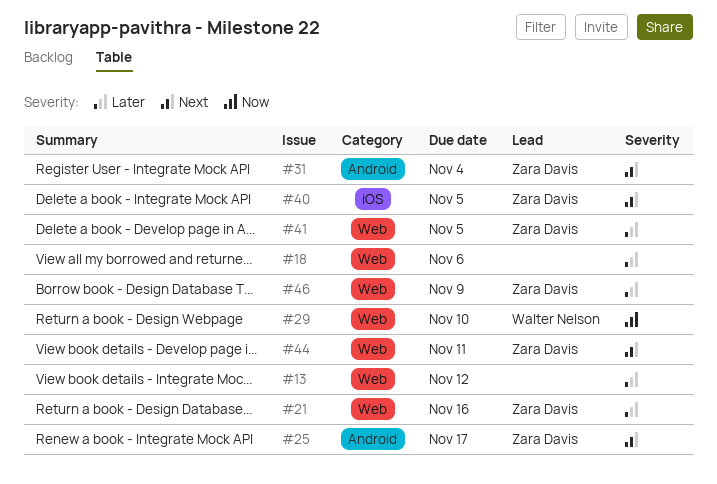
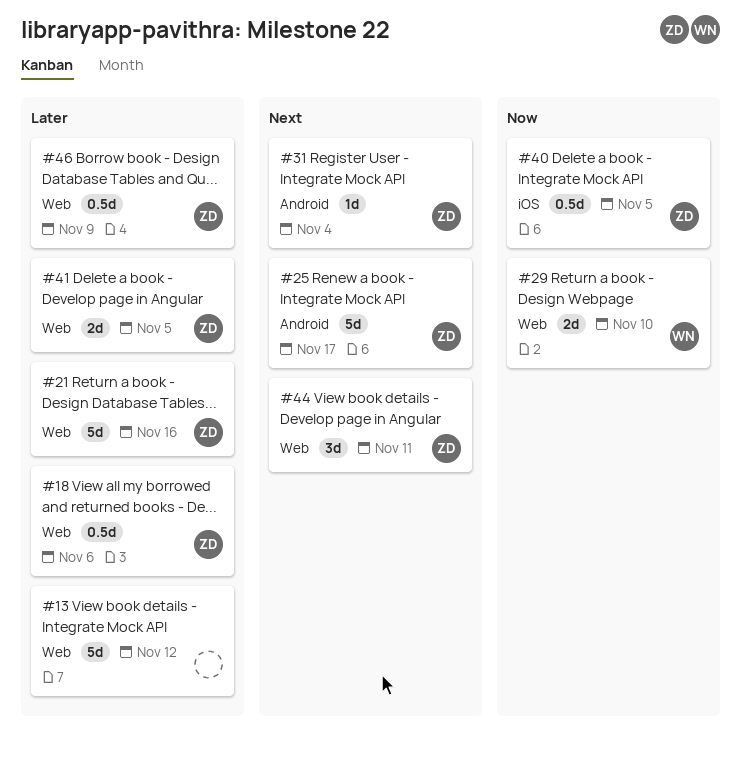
#18, owner: none -> Zara Davis
#40, priority: Next -> Now

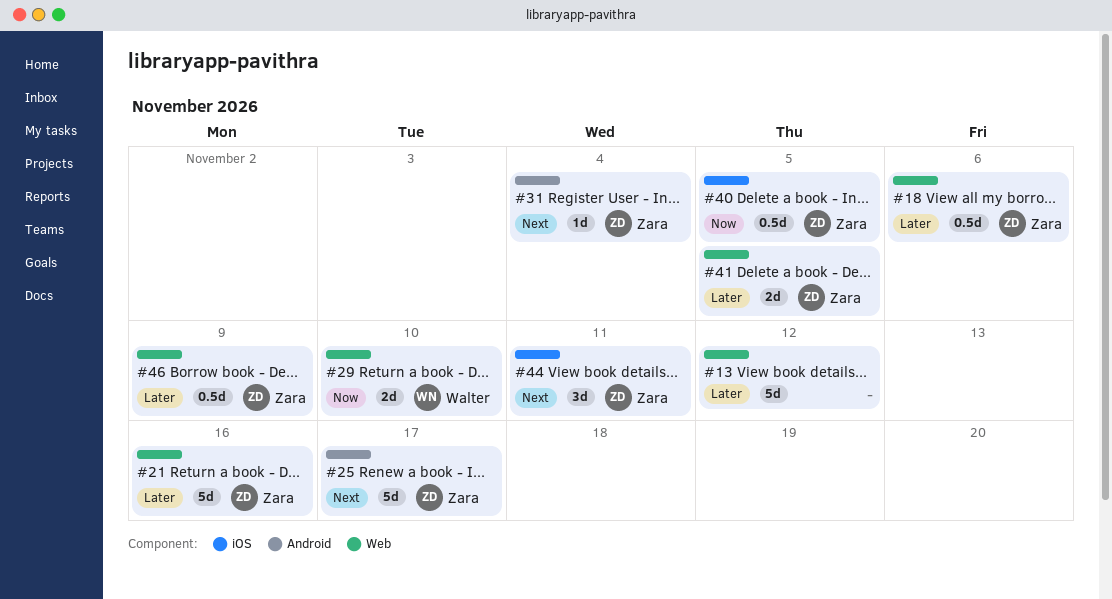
#44, label: Web -> iOS

